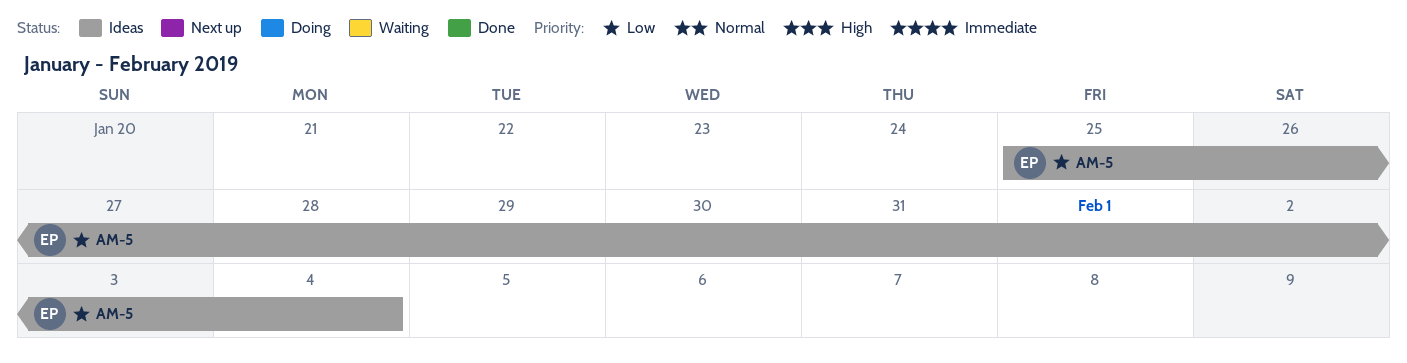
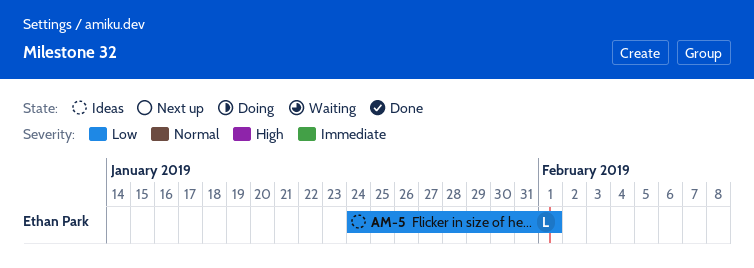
AM-5, start: Jan 25 -> Jan 24
AM-5, due: Feb 4 -> Feb 1

